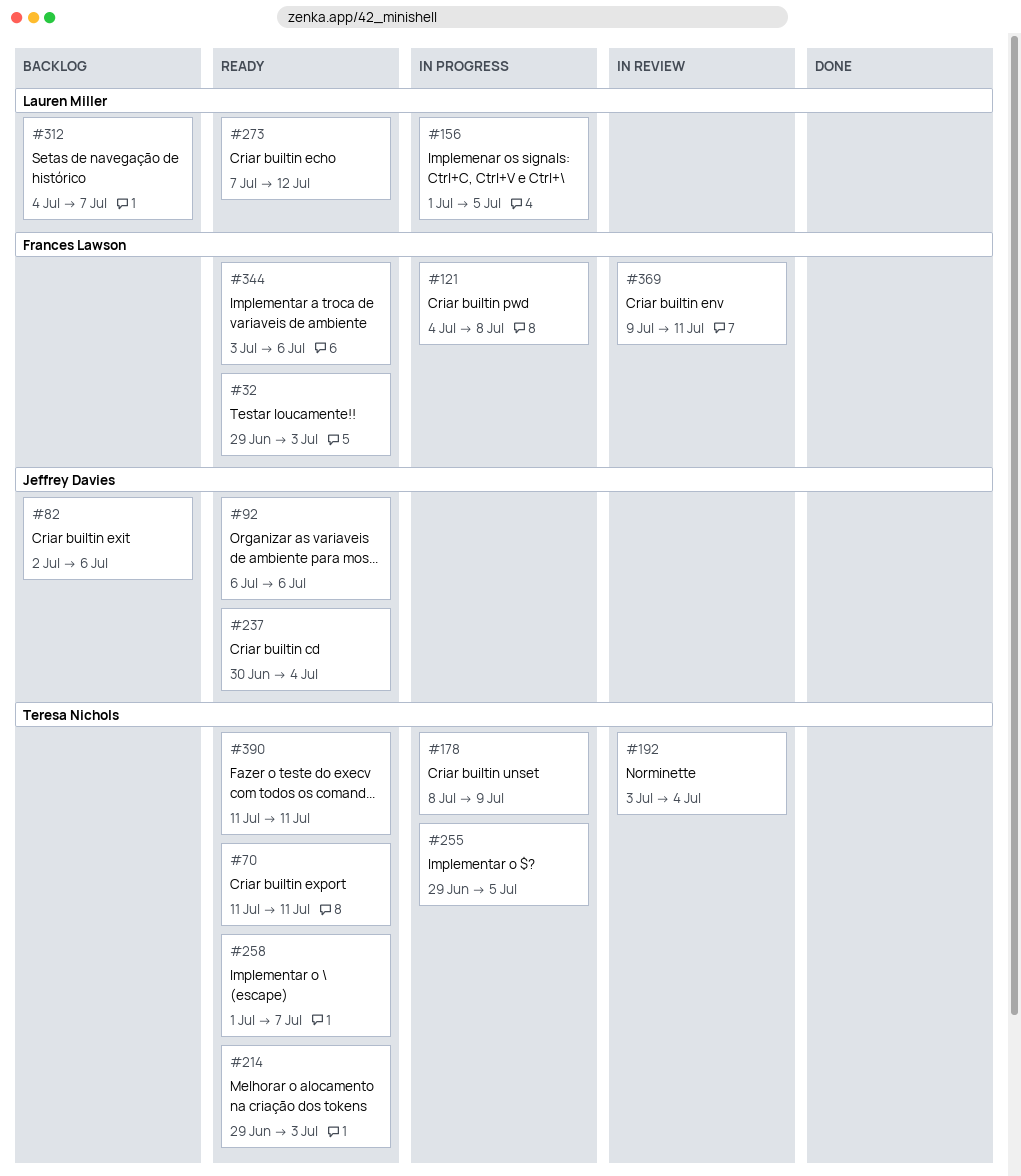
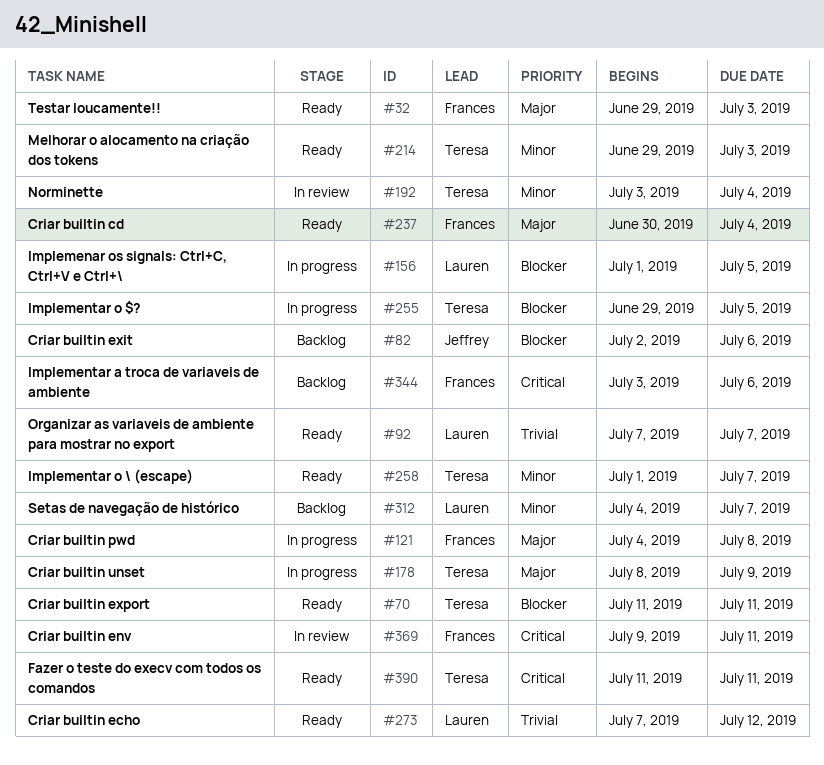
#92, owner: Jeffrey Davies -> Lauren Miller
#92, start: Jul 6 -> Jul 7
#92, due: Jul 6 -> Jul 7
#237, owner: Jeffrey Davies -> Frances Lawson
#344, status: Ready -> Backlog

